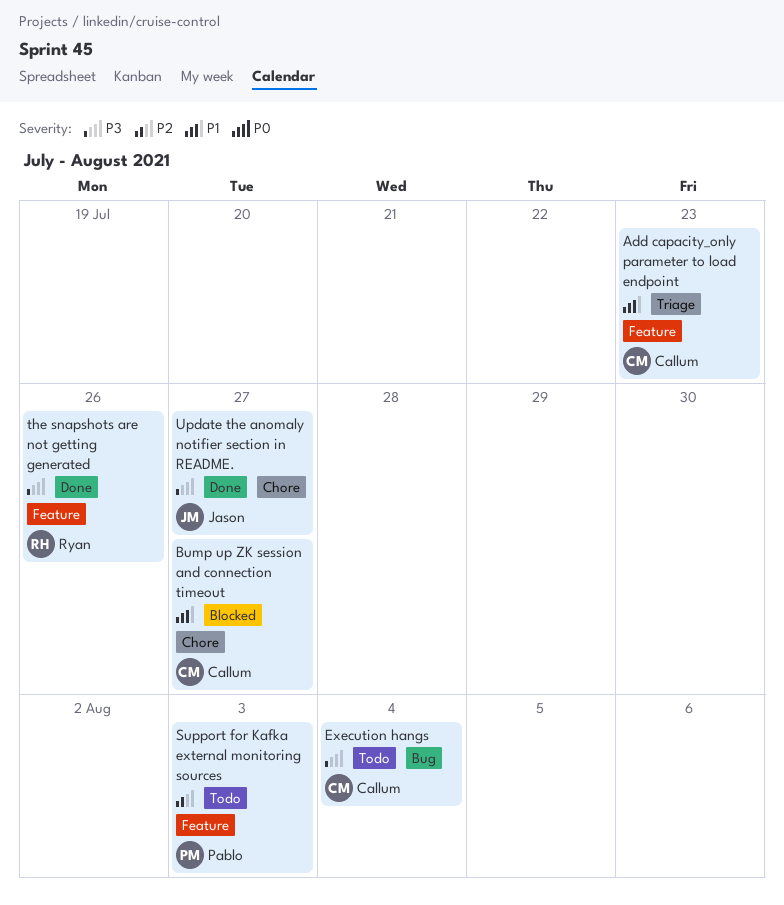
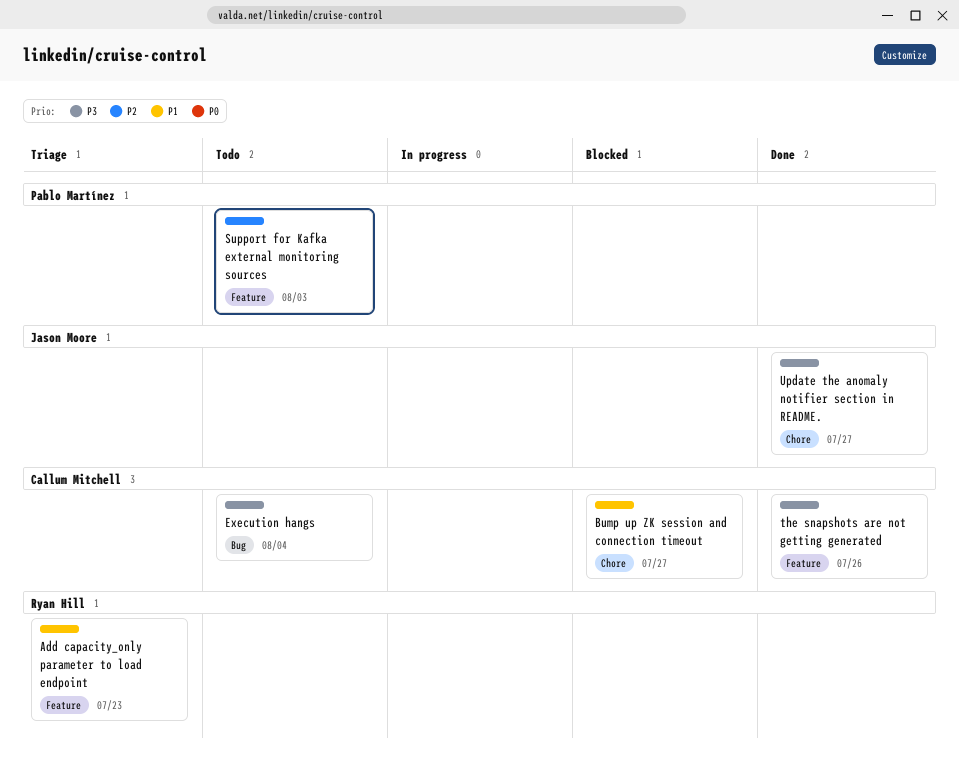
Add capacity_only parameter to load endpoint, owner: Callum Mitchell -> Ryan Hill
the snapshots are not getting generated, owner: Ryan Hill -> Callum Mitchell

